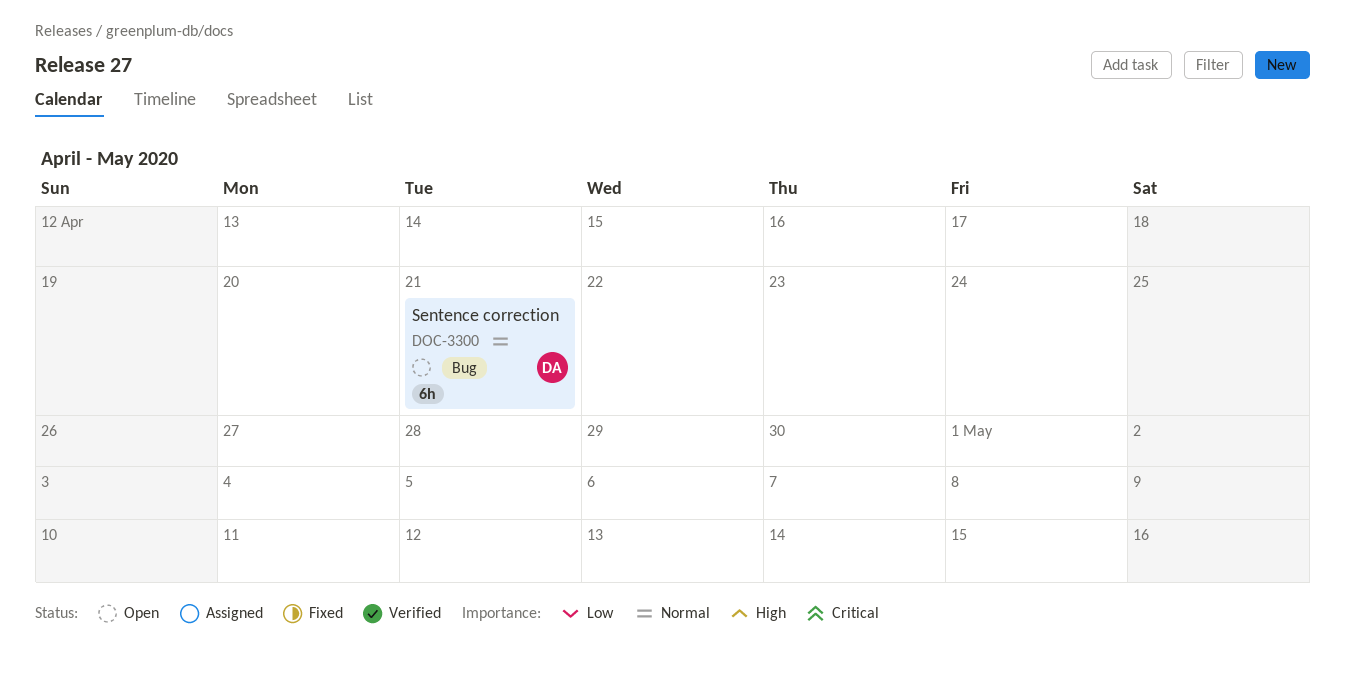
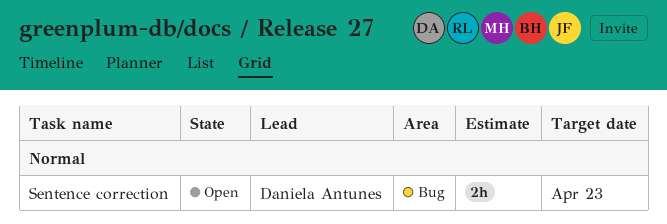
Sentence correction, estimate: 6h -> 2h
Sentence correction, due: Apr 21 -> Apr 23

